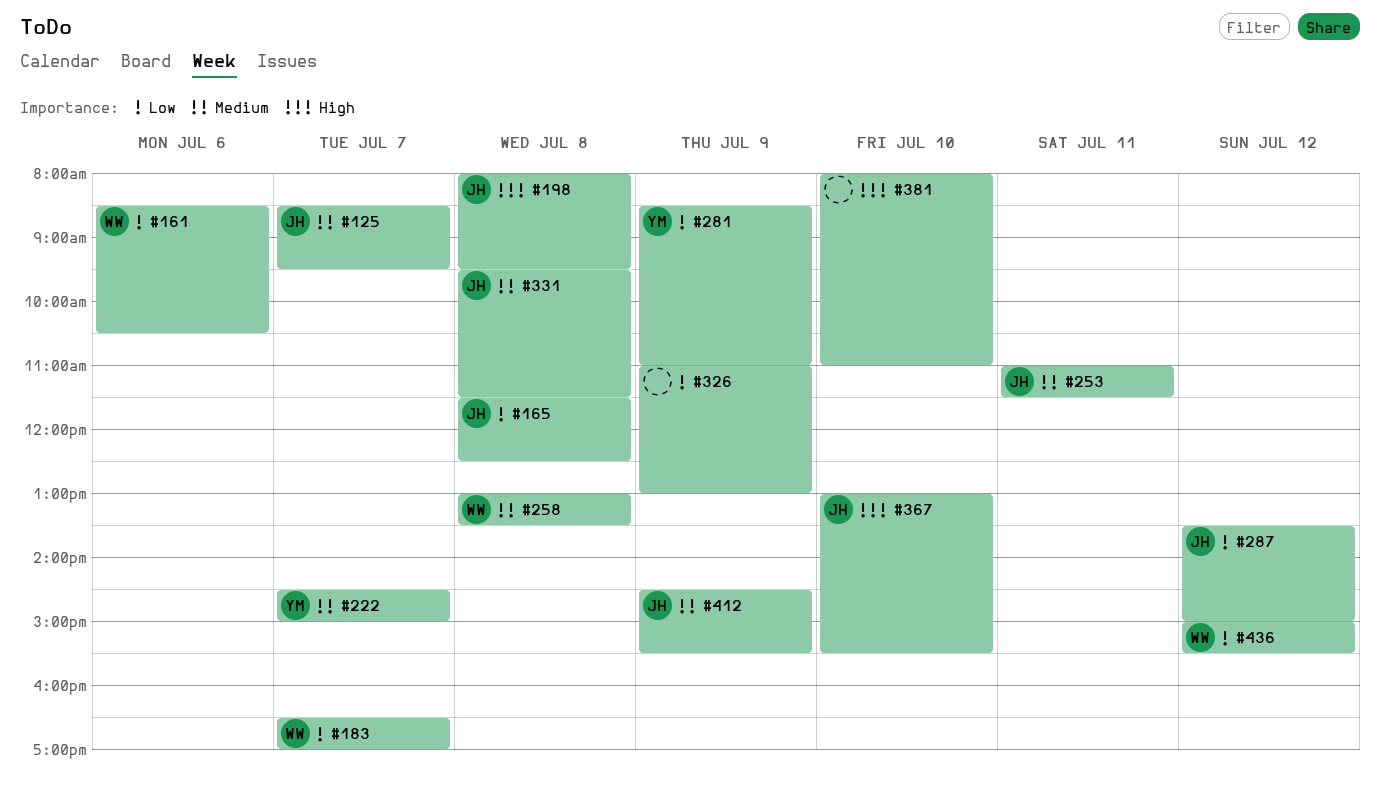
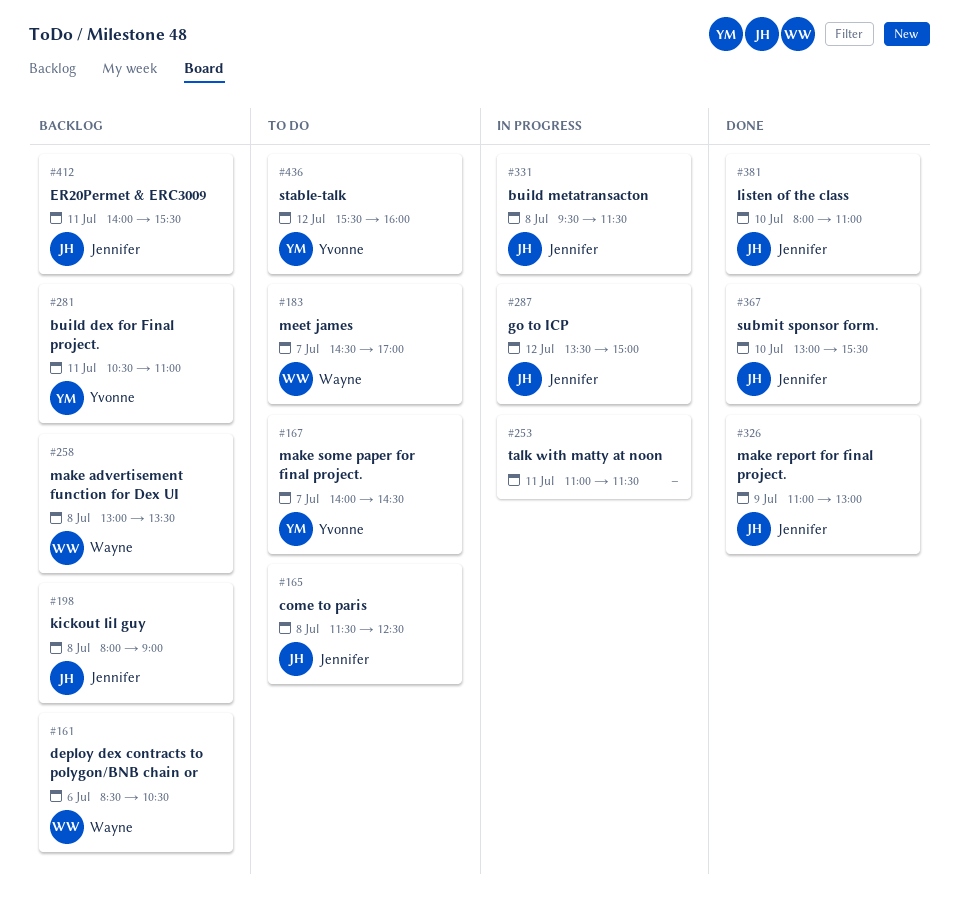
#125: present -> none
#167: none -> present
#183, begins: 16:30 -> 14:30
#198, ends: 09:30 -> 09:00
#222: present -> none
#253, owner: Jennifer -> none
#281, day: Jul 9 -> Jul 11
#281, begins: 08:30 -> 10:30
#326, owner: none -> Jennifer
#381, owner: none -> Jennifer
#412, day: Jul 9 -> Jul 11
#412, begins: 14:30 -> 14:00
#436, owner: Wayne -> Yvonne
#436, begins: 15:00 -> 15:30
#436, ends: 15:30 -> 16:00

